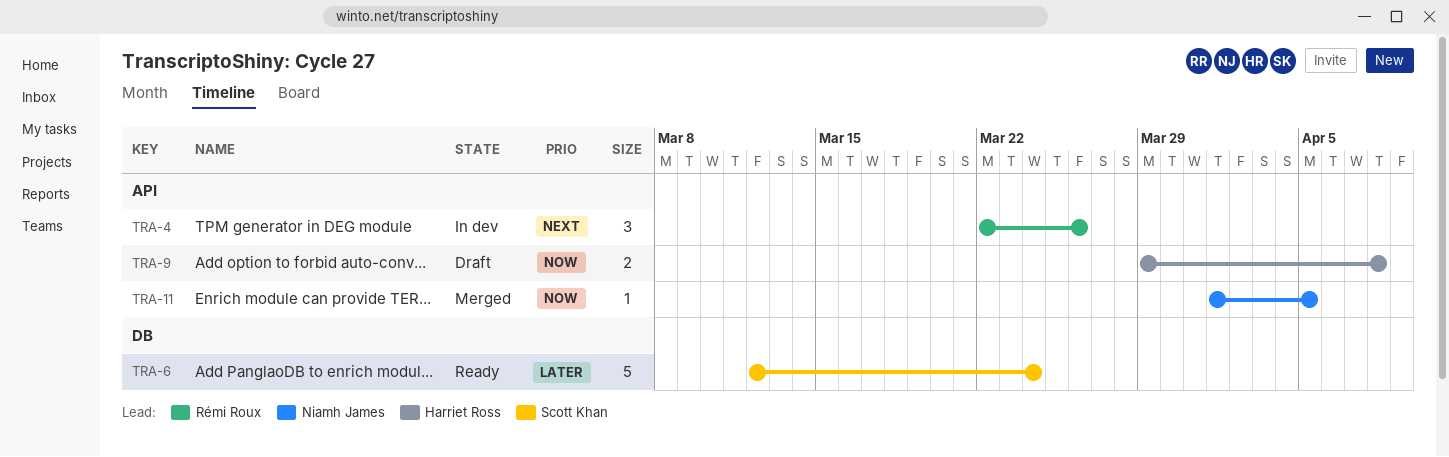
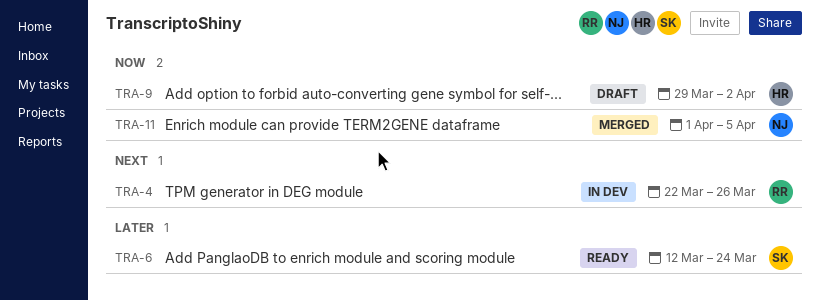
TRA-9, due: Apr 8 -> Apr 2

